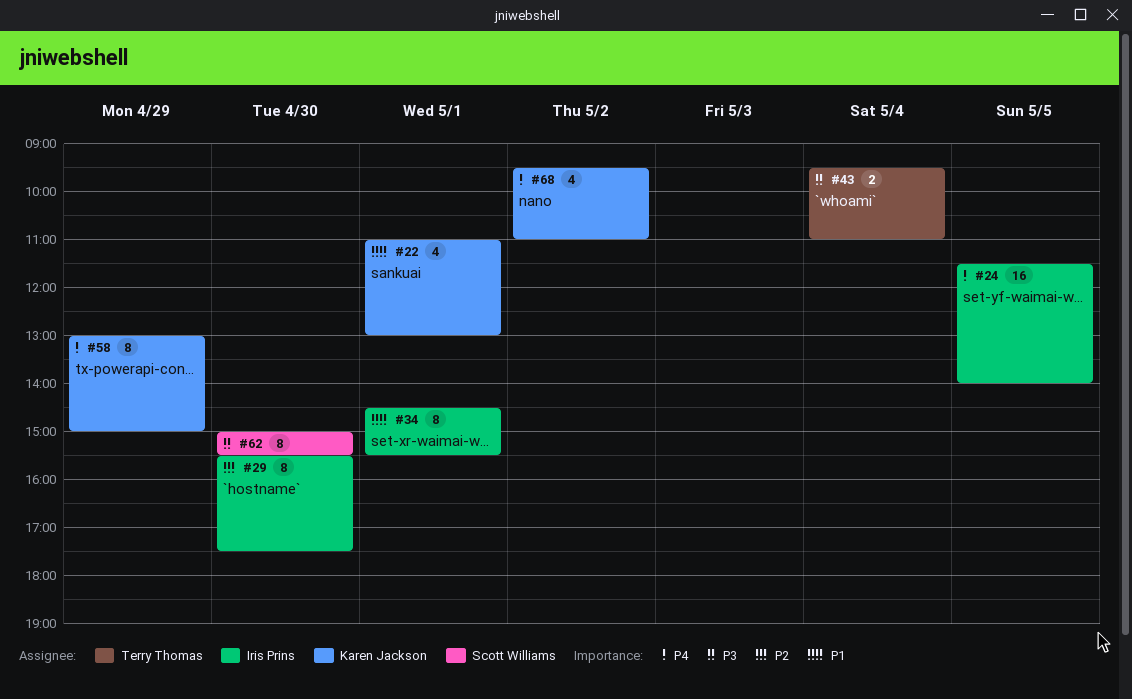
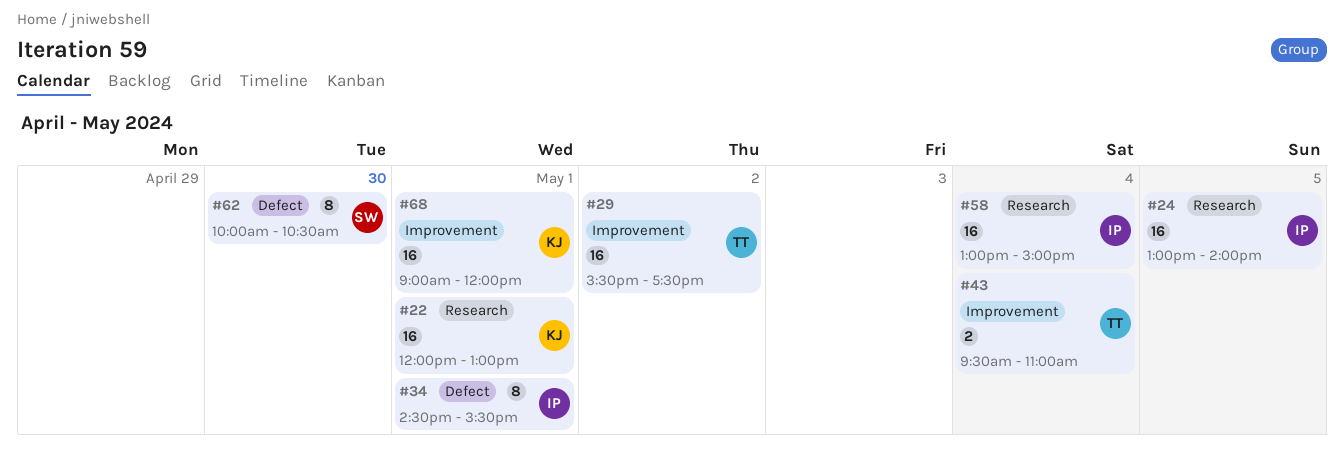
#22, estimate: 4 -> 16
#22, begins: 11:00 -> 12:00
#24, begins: 11:30 -> 13:00
#29, owner: Iris Prins -> Terry Thomas
#29, estimate: 8 -> 16
#29, day: Apr 30 -> May 2
#58, owner: Karen Jackson -> Iris Prins
#58, estimate: 8 -> 16
#58, day: Apr 29 -> May 4
#62, begins: 15:00 -> 10:00
#62, ends: 15:30 -> 10:30
#68, estimate: 4 -> 16
#68, day: May 2 -> May 1
#68, begins: 09:30 -> 09:00
#68, ends: 11:00 -> 12:00

